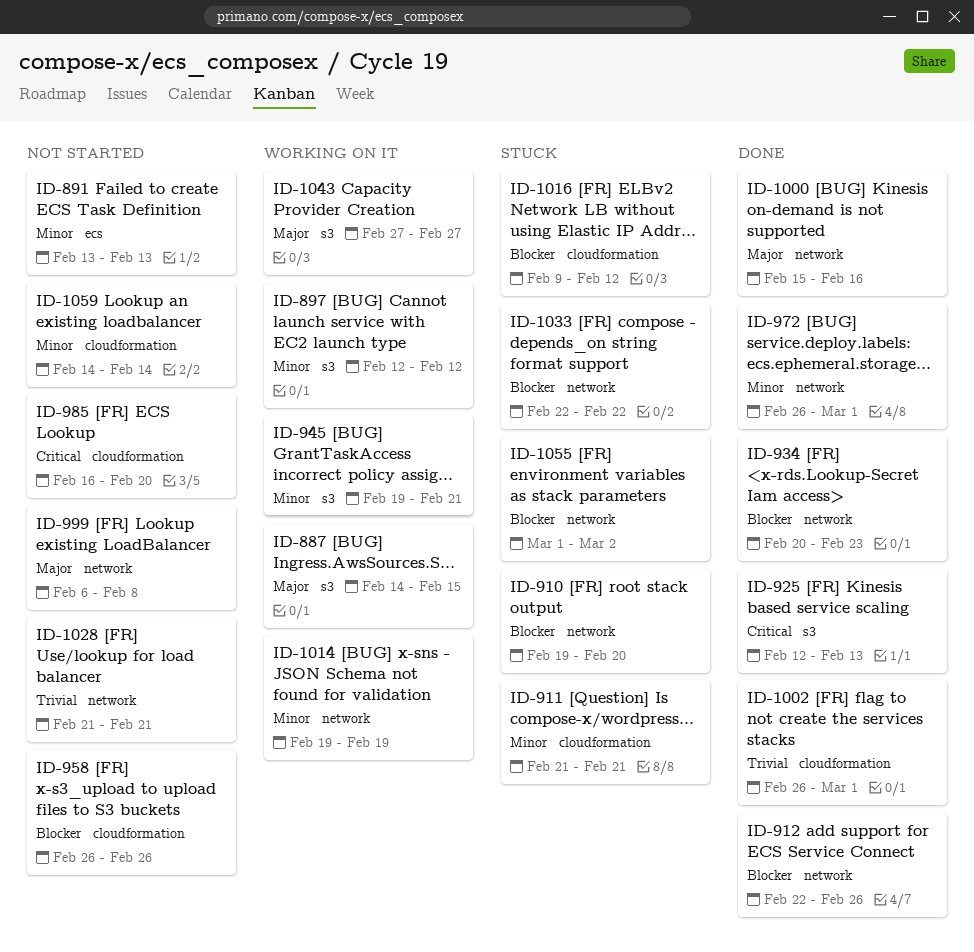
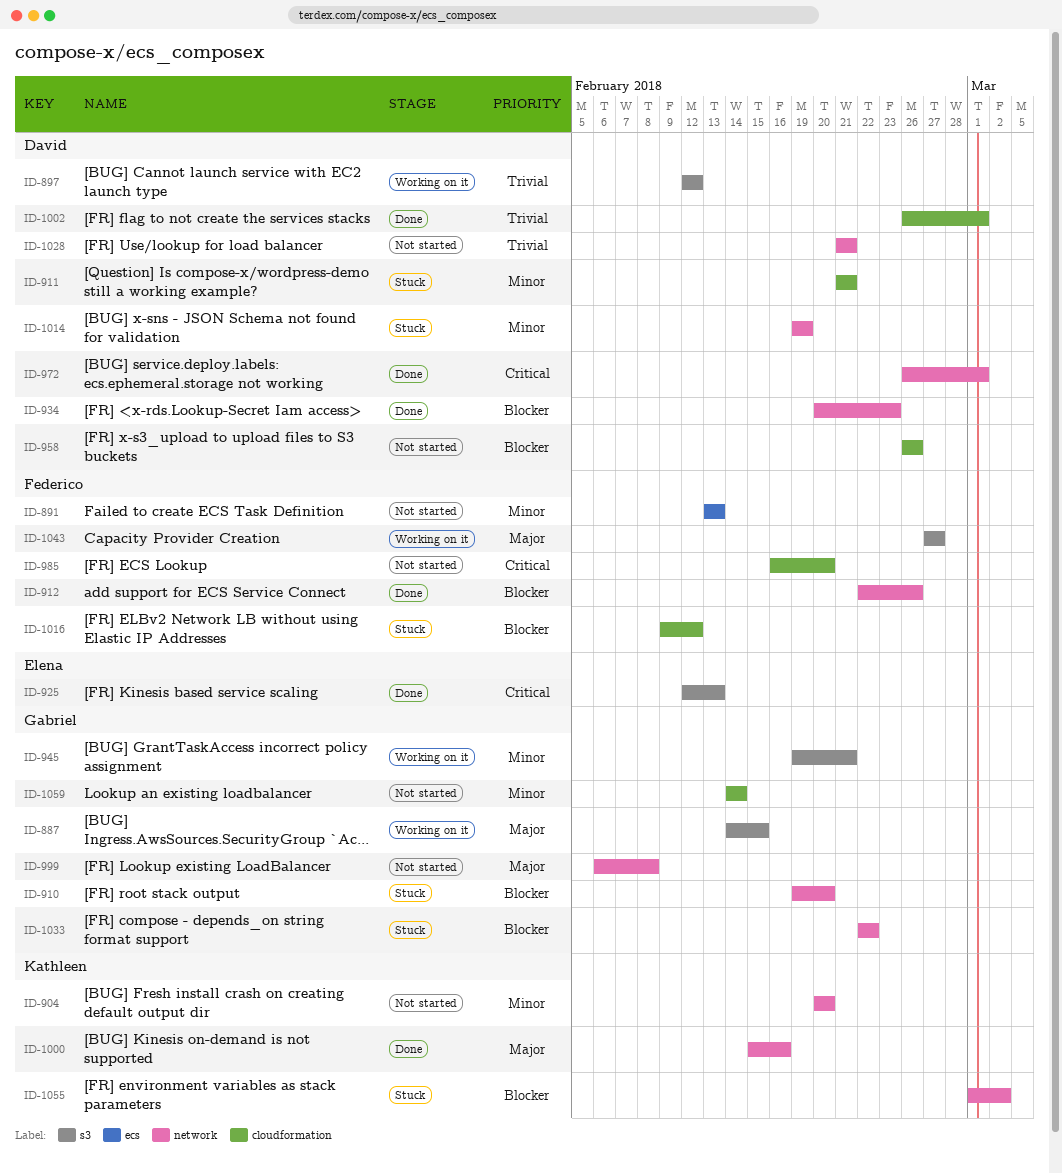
ID-897, priority: Minor -> Trivial
ID-904: none -> present
ID-972, priority: Minor -> Critical
ID-1014, status: Working on it -> Stuck

